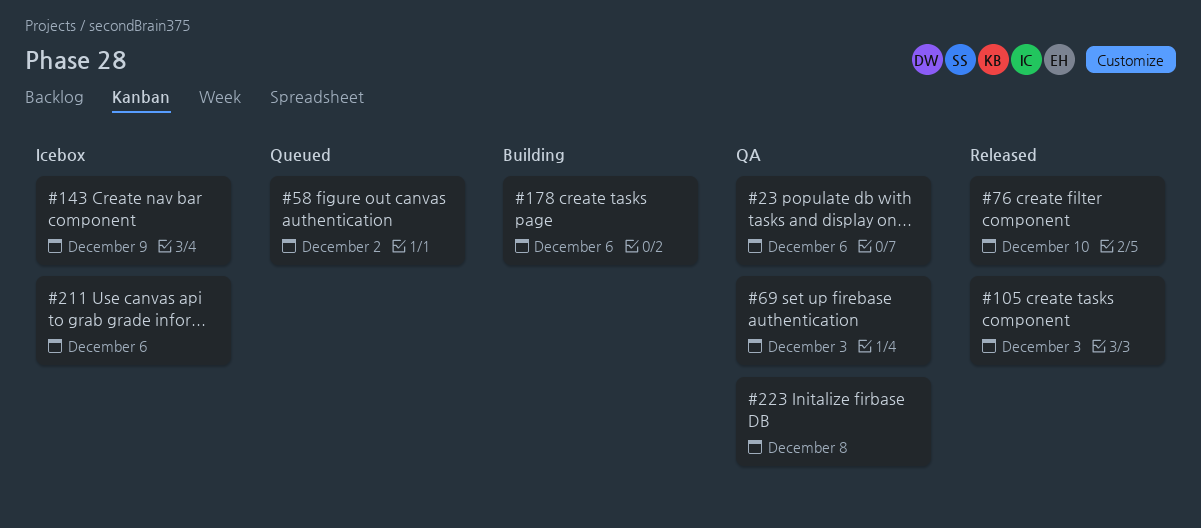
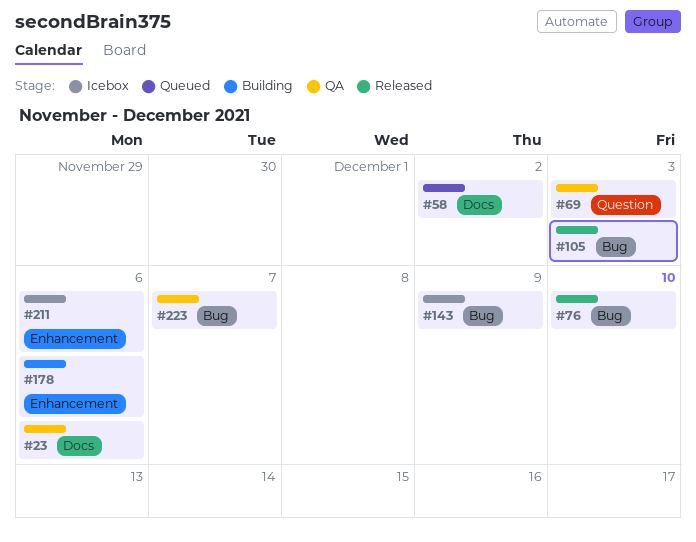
#223, due: Dec 8 -> Dec 7

